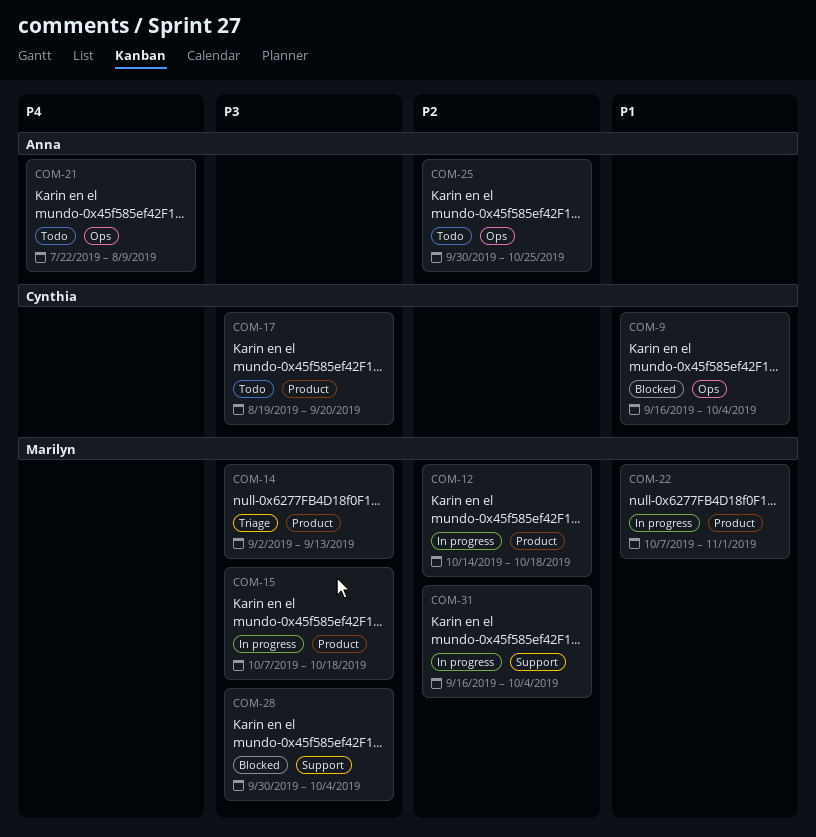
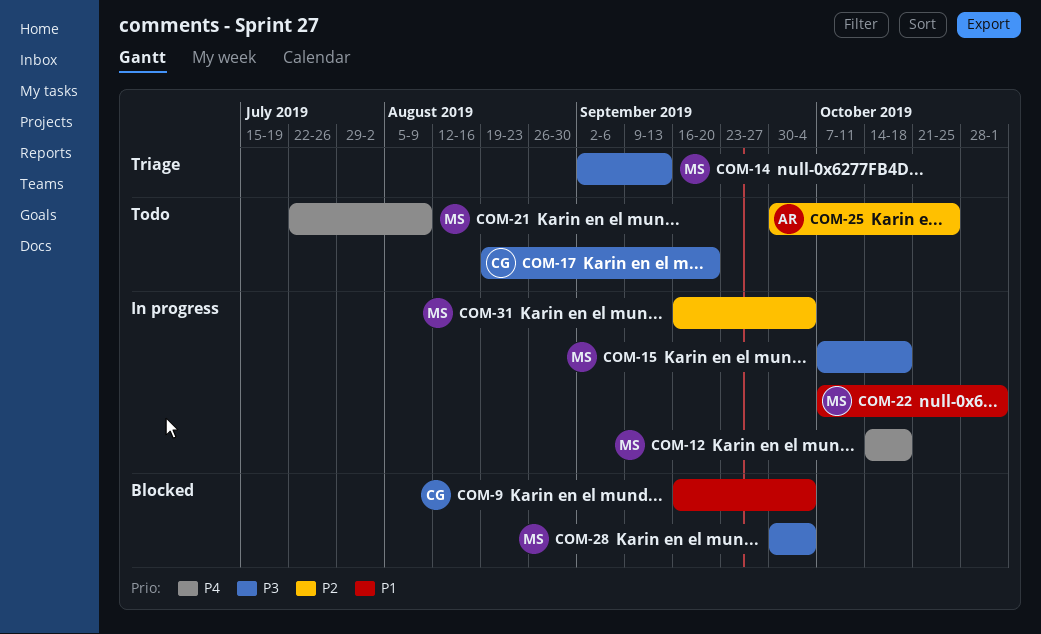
COM-12, priority: P2 -> P4
COM-21, owner: Anna -> Marilyn

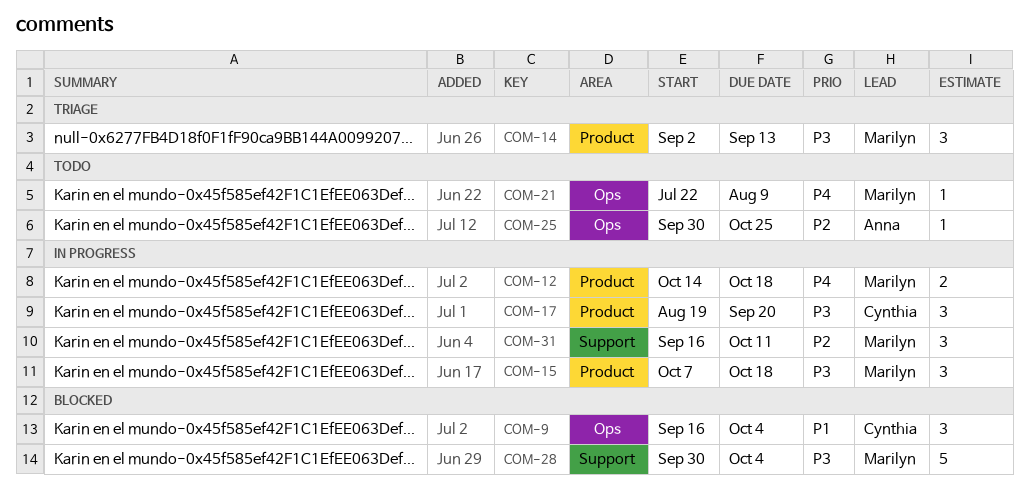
COM-17, status: Todo -> In progress
COM-22: present -> none
COM-31, due: Oct 4 -> Oct 11

